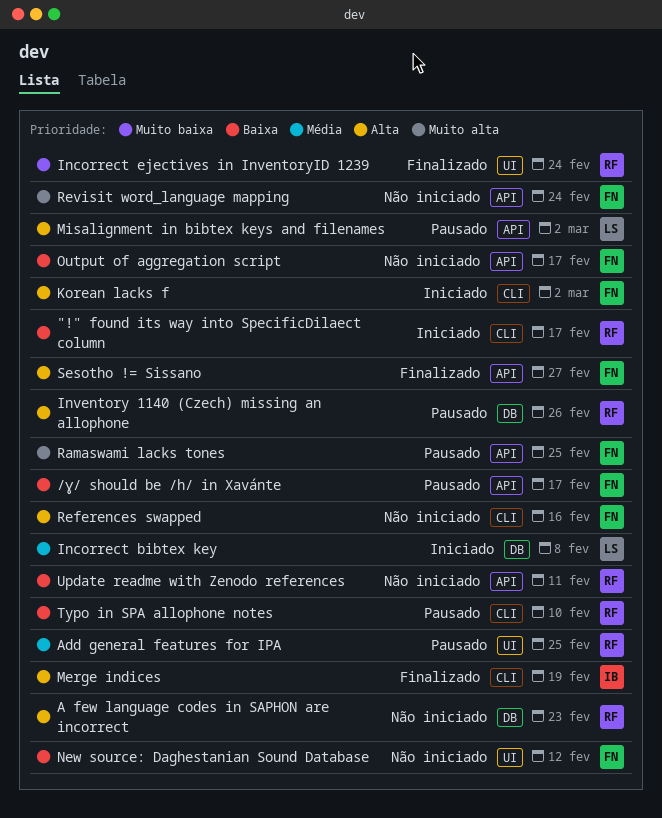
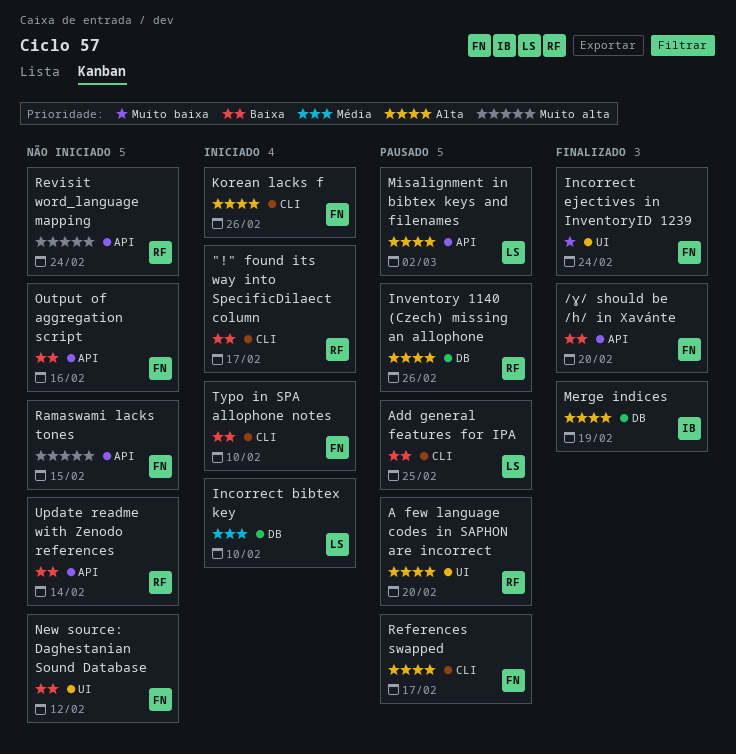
/ɣ/ should be /h/ in Xavánte, status: Pausado -> Finalizado
/ɣ/ should be /h/ in Xavánte, due: Feb 17 -> Feb 20
A few language codes in SAPHON are incorrect, status: Não iniciado -> Pausado
A few language codes in SAPHON are incorrect, label: DB -> UI
A few language codes in SAPHON are incorrect, due: Feb 23 -> Feb 20
Add general features for IPA, owner: RF -> LS
Add general features for IPA, priority: Média -> Baixa
Add general features for IPA, label: UI -> CLI
Incorrect bibtex key, due: Feb 8 -> Feb 10
Incorrect ejectives in InventoryID 1239, owner: RF -> FN
Korean lacks f, due: Mar 2 -> Feb 26
Merge indices, label: CLI -> DB
Output of aggregation script, due: Feb 17 -> Feb 16
Ramaswami lacks tones, status: Pausado -> Não iniciado
Ramaswami lacks tones, due: Feb 25 -> Feb 15
References swapped, status: Não iniciado -> Pausado
References swapped, due: Feb 16 -> Feb 17
Revisit word_language mapping, owner: FN -> RF
Sesotho != Sissano: present -> none
Typo in SPA allophone notes, status: Pausado -> Iniciado
Typo in SPA allophone notes, owner: RF -> FN
Update readme with Zenodo references, due: Feb 11 -> Feb 14

